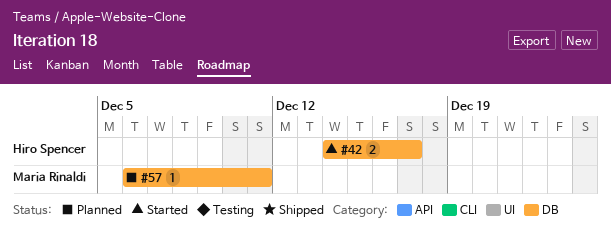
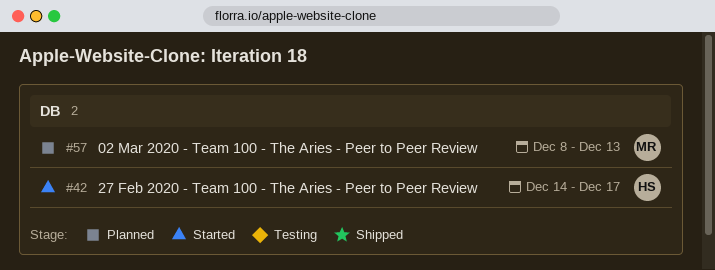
#57, start: Dec 6 -> Dec 8
#57, due: Dec 11 -> Dec 13

